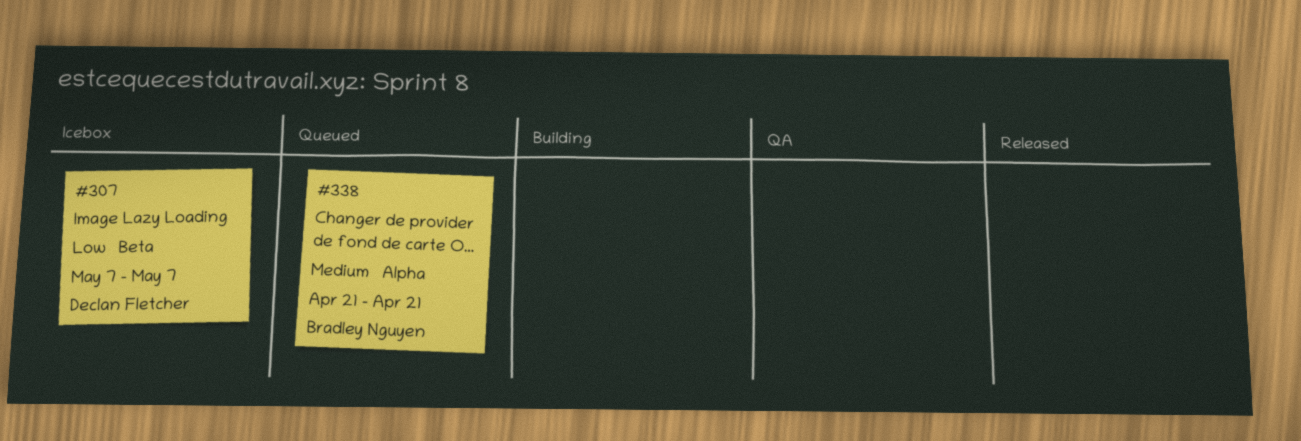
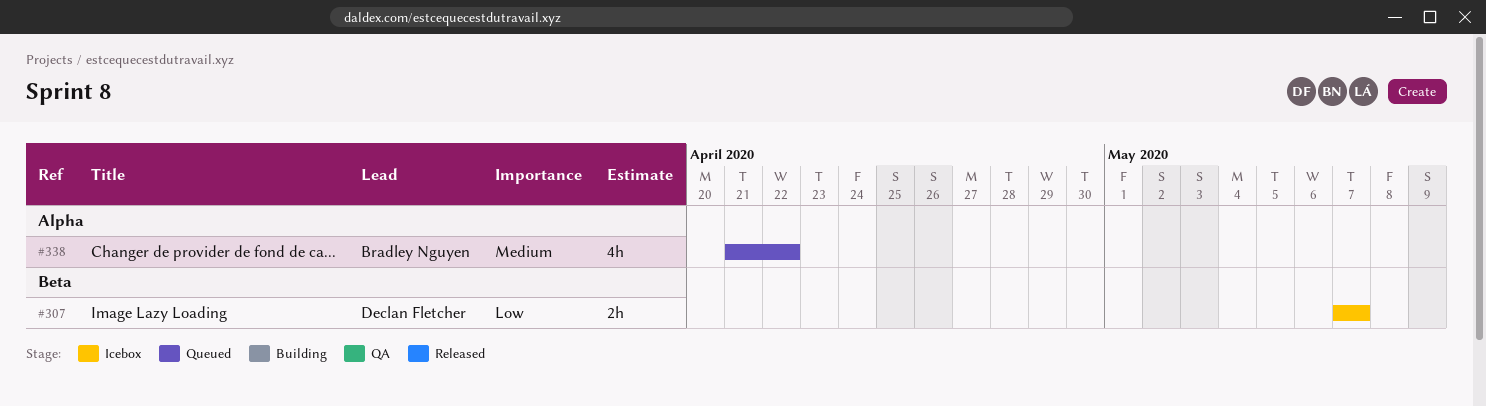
#338, due: Apr 21 -> Apr 22

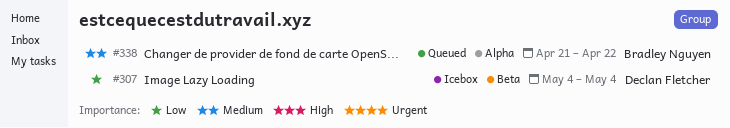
#307, start: May 7 -> May 4
#307, due: May 7 -> May 4

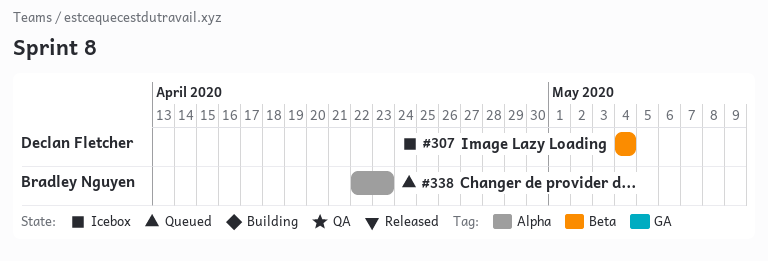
#338, start: Apr 21 -> Apr 22
#338, due: Apr 22 -> Apr 23

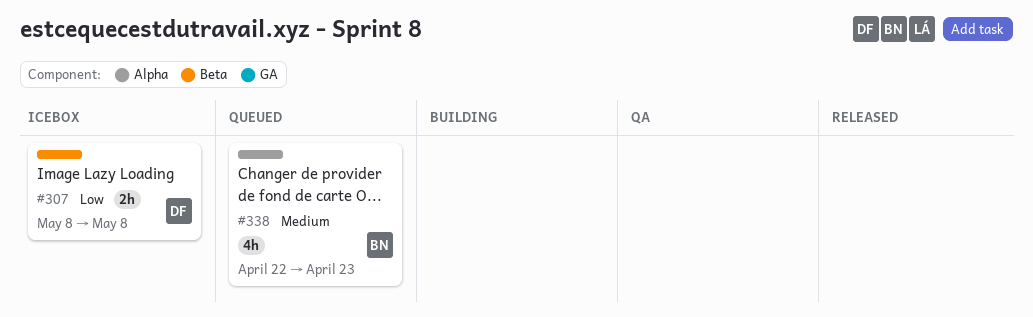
#307, start: May 4 -> May 8
#307, due: May 4 -> May 8

